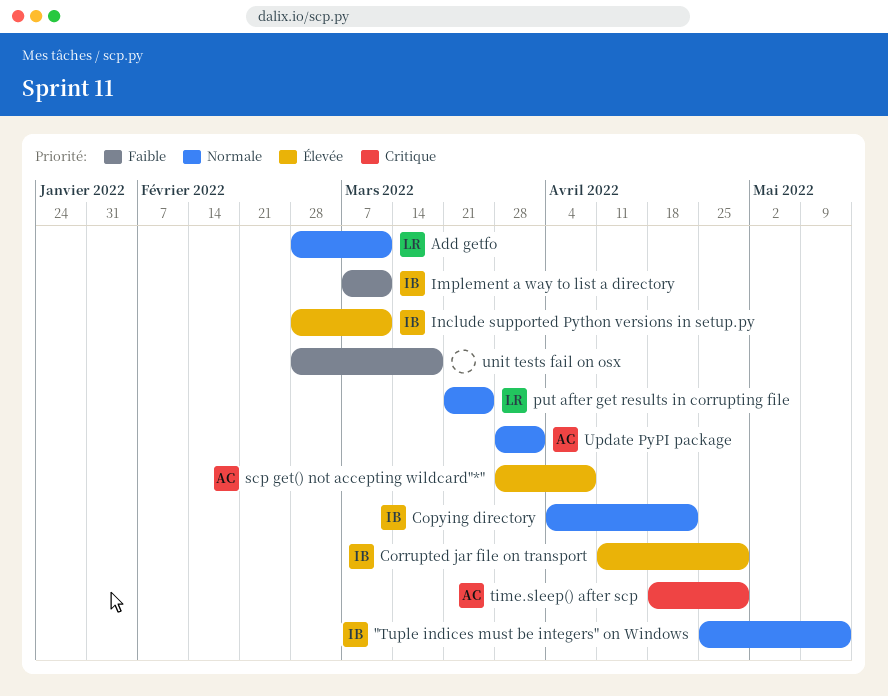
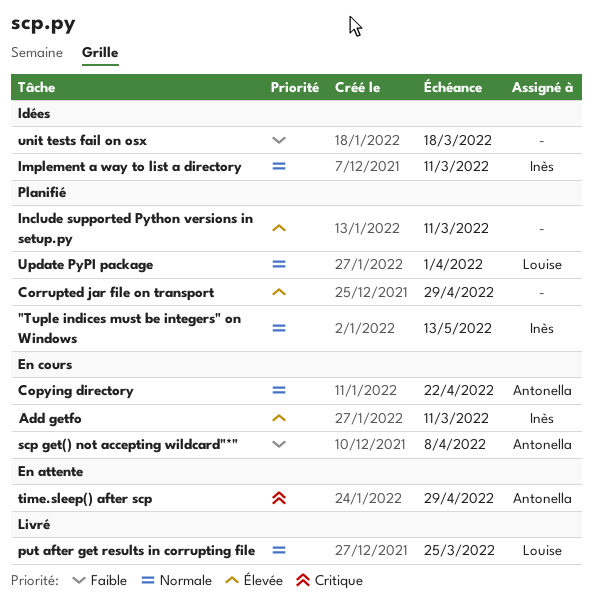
Add getfo, owner: Louise -> Inès
Add getfo, priority: Normale -> Élevée
Copying directory, owner: Inès -> Antonella
Corrupted jar file on transport, owner: Inès -> none
Implement a way to list a directory, priority: Faible -> Normale
Include supported Python versions in setup.py, owner: Inès -> none
scp get() not accepting wildcard"*", priority: Élevée -> Faible
Update PyPI package, owner: Antonella -> Louise

